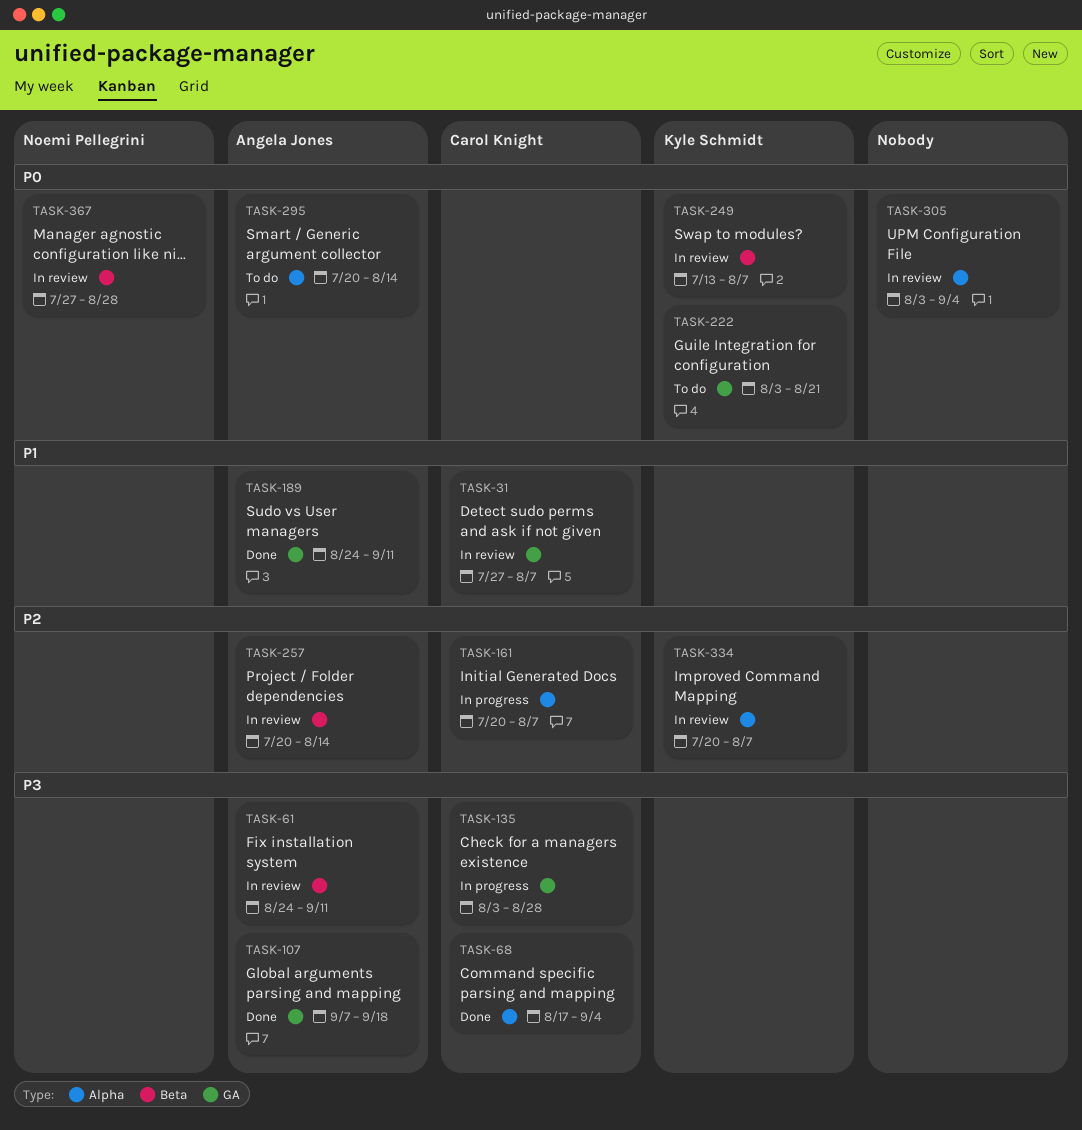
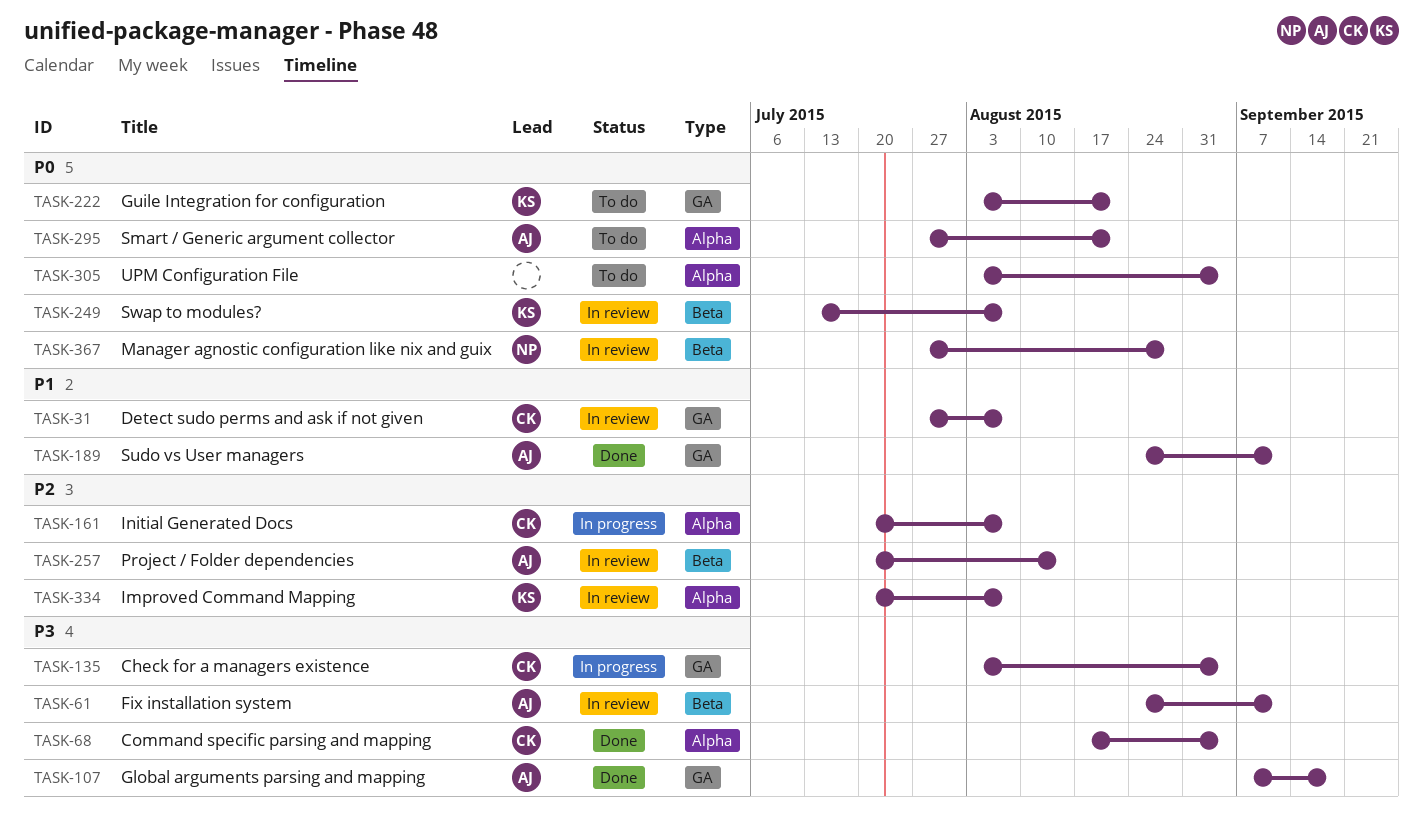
TASK-135, due: Aug 28 -> Sep 4
TASK-295, start: Jul 20 -> Jul 27
TASK-295, due: Aug 14 -> Aug 21
TASK-305, status: In review -> To do

